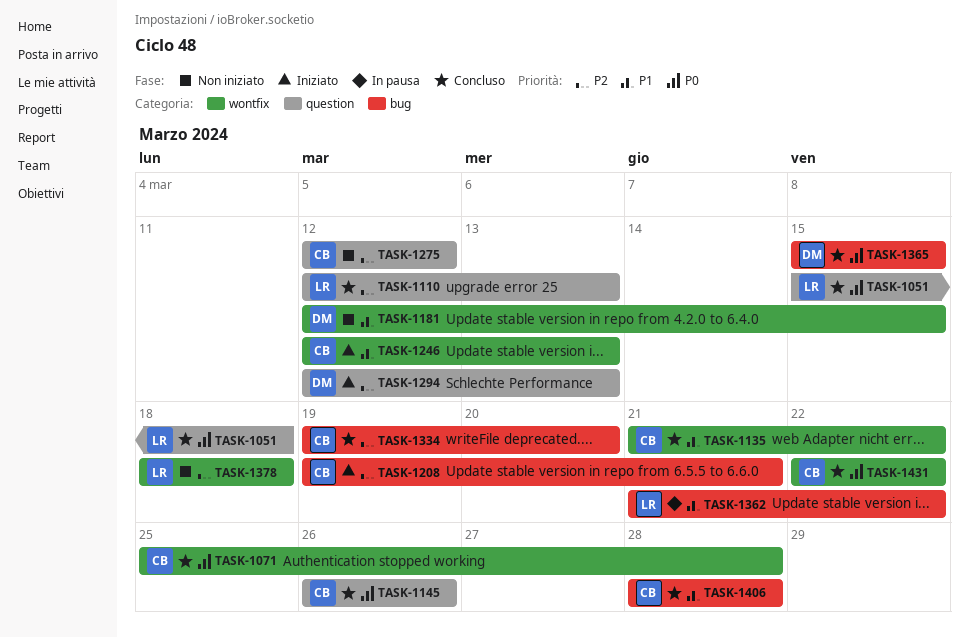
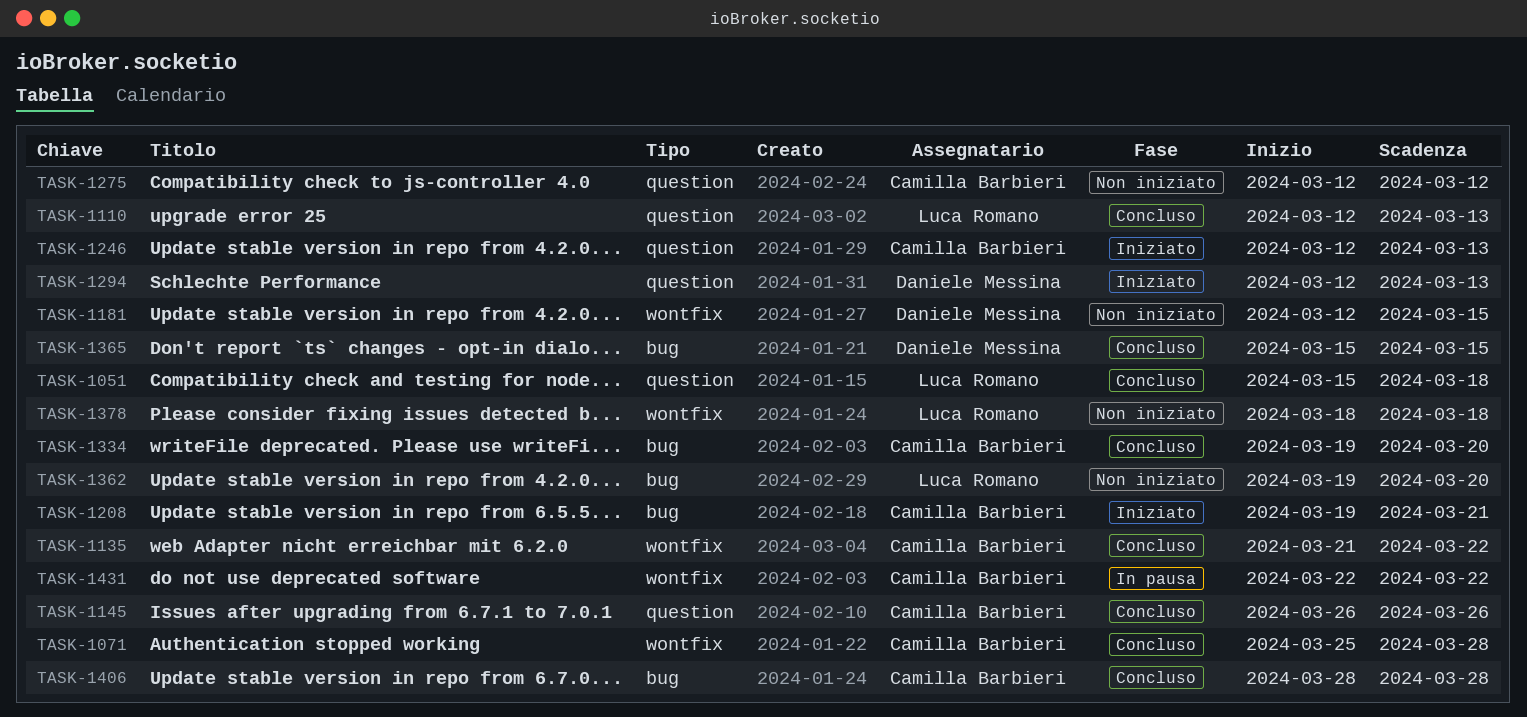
TASK-1246, label: wontfix -> question
TASK-1362, status: In pausa -> Non iniziato
TASK-1362, start: Mar 21 -> Mar 19
TASK-1362, due: Mar 22 -> Mar 20
TASK-1431, status: Concluso -> In pausa

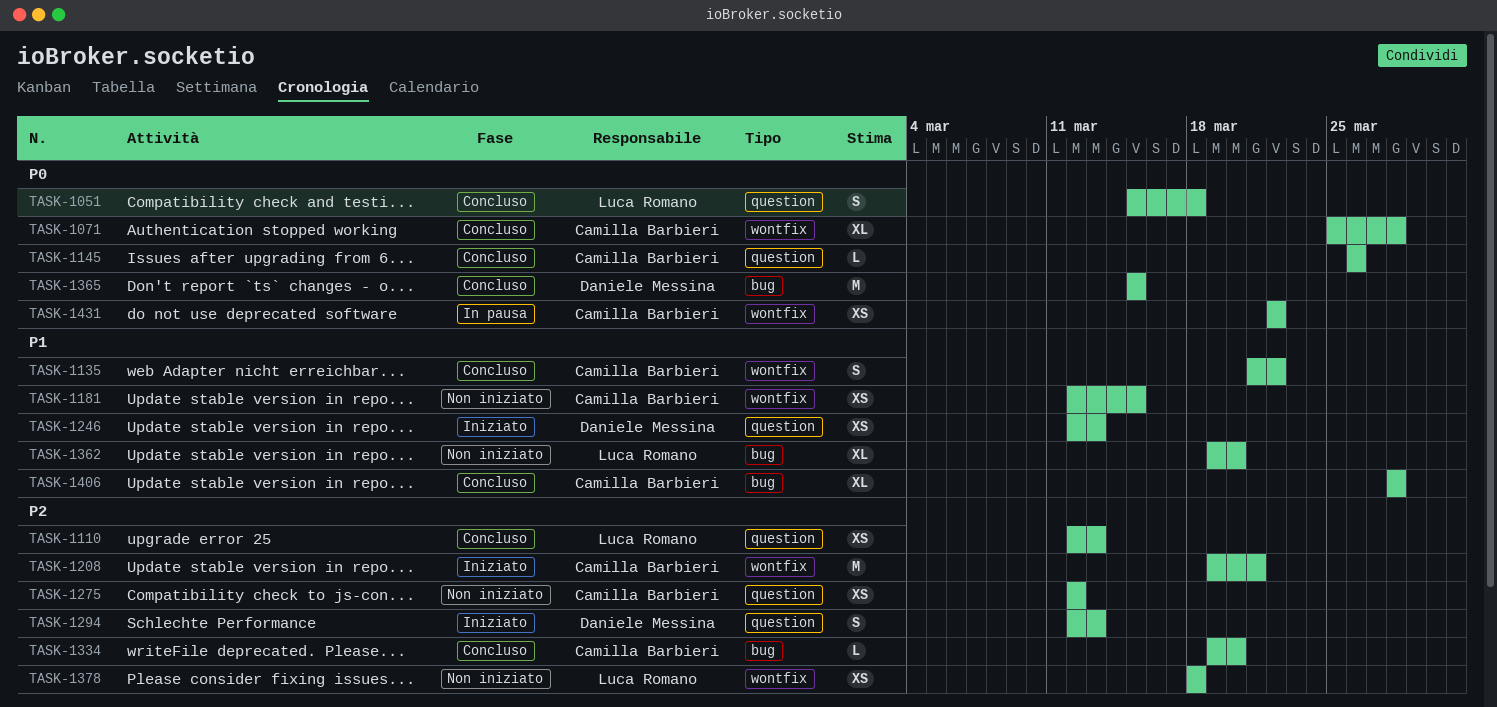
TASK-1181, owner: Daniele Messina -> Camilla Barbieri
TASK-1208, label: bug -> wontfix
TASK-1246, owner: Camilla Barbieri -> Daniele Messina

